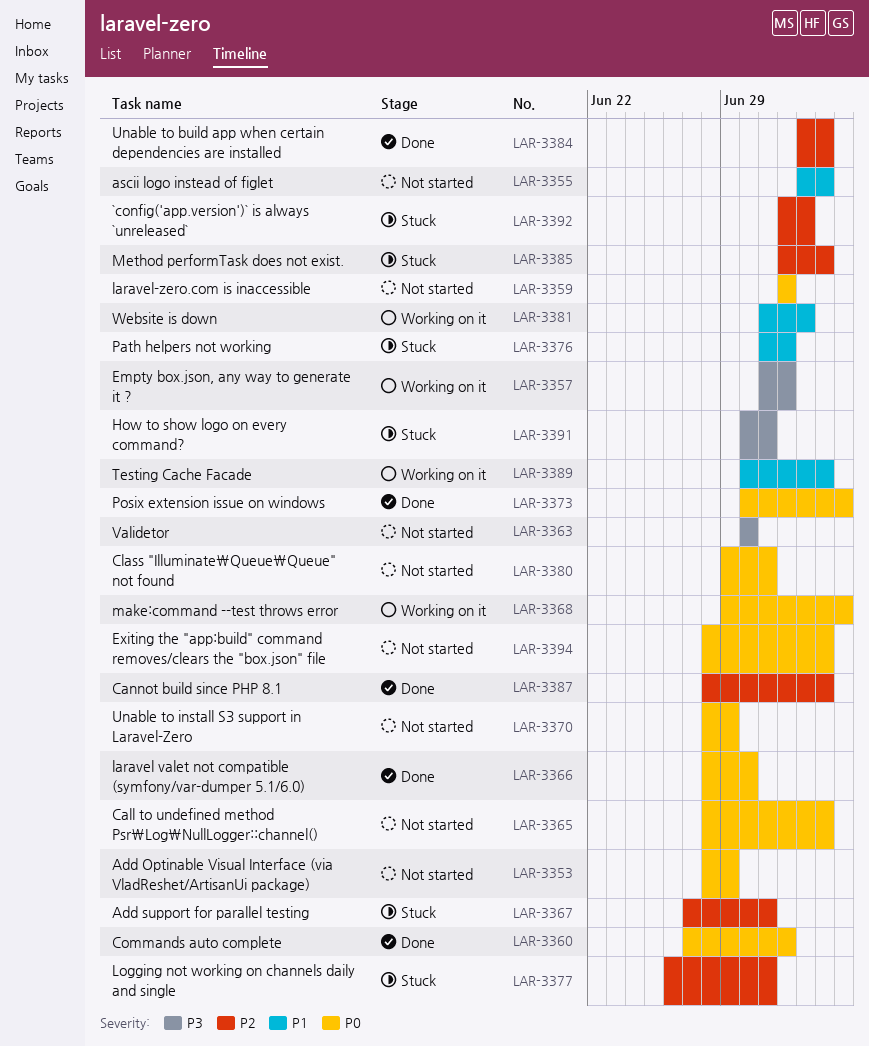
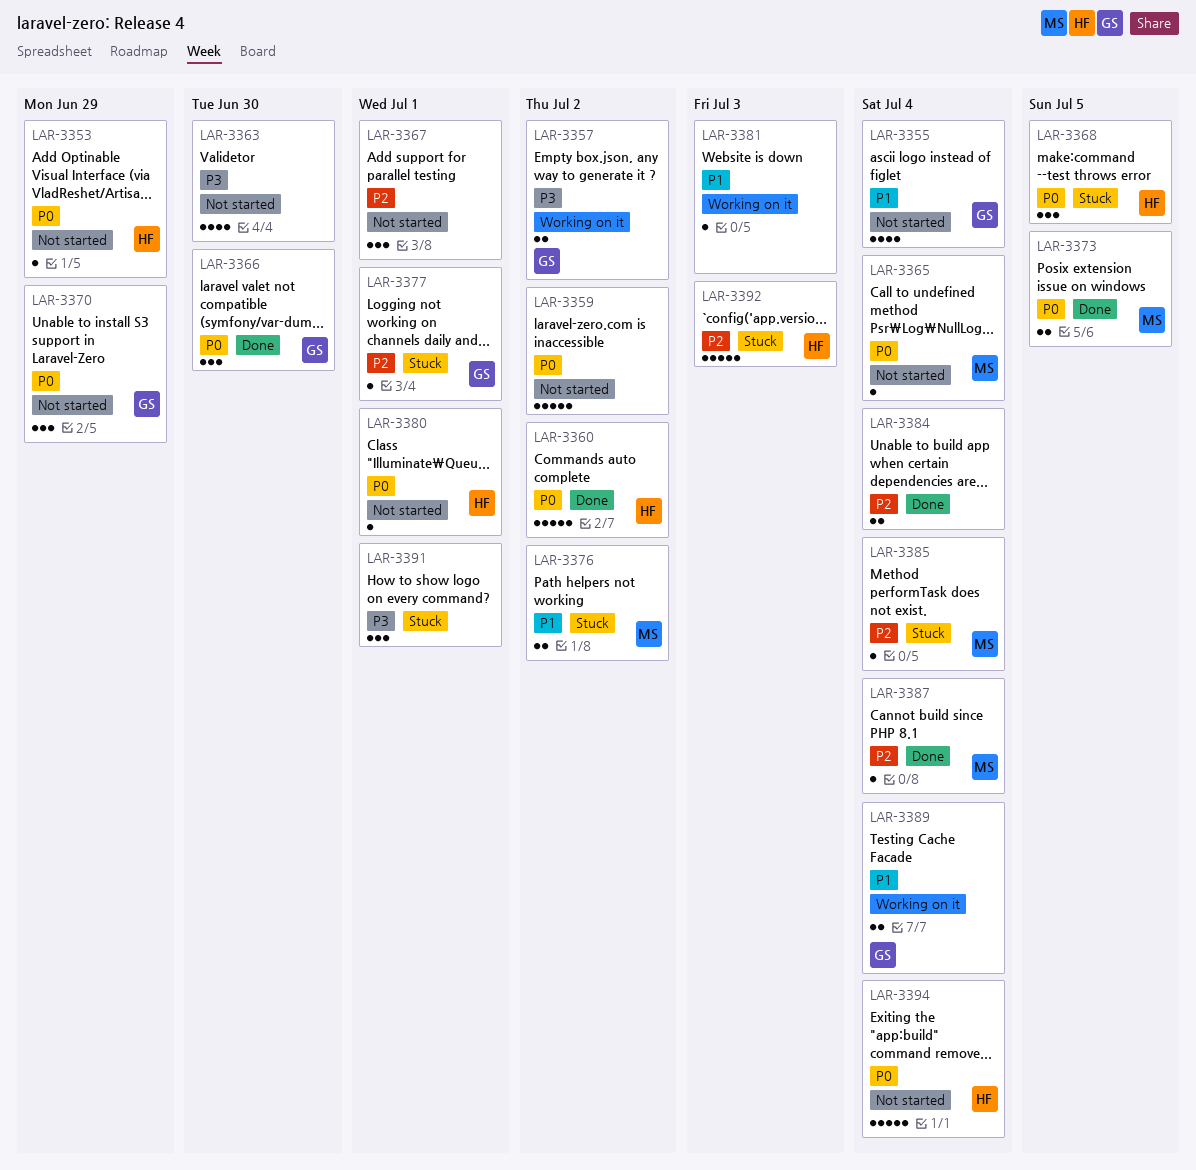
LAR-3367, status: Stuck -> Not started
LAR-3368, status: Working on it -> Stuck

